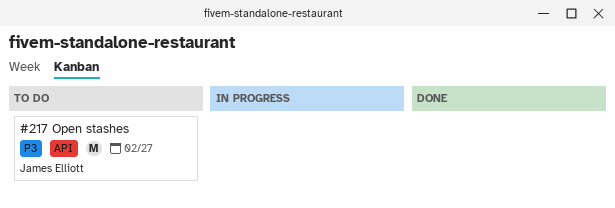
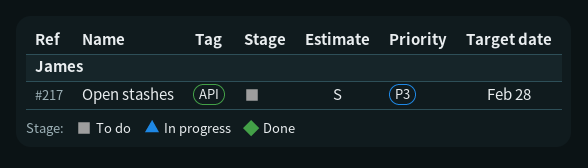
#217, estimate: M -> S
#217, due: Feb 27 -> Feb 28

